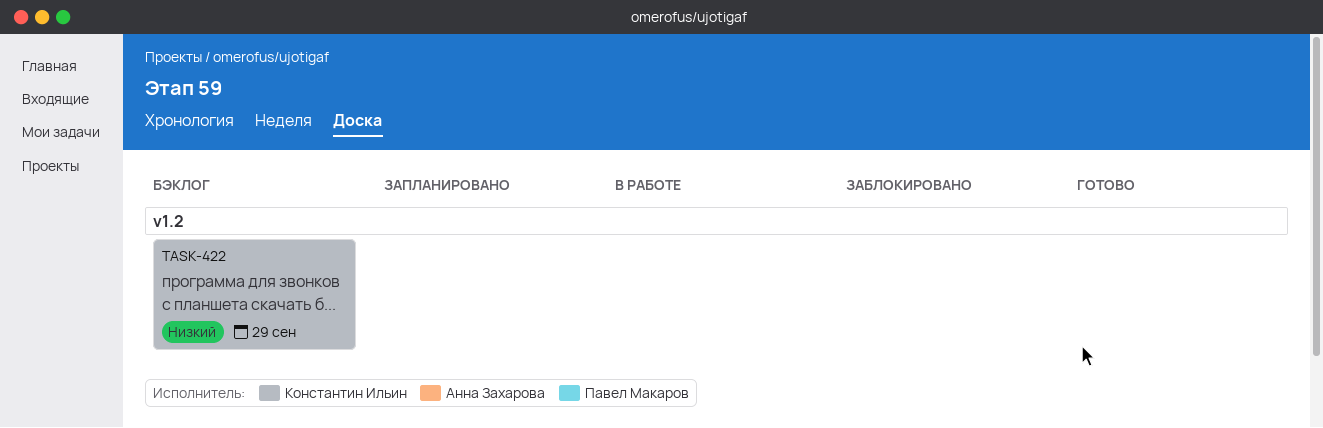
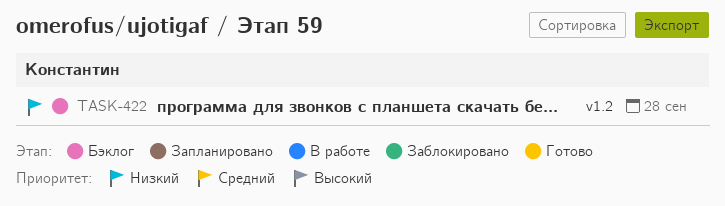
TASK-422, due: Sep 29 -> Sep 28

